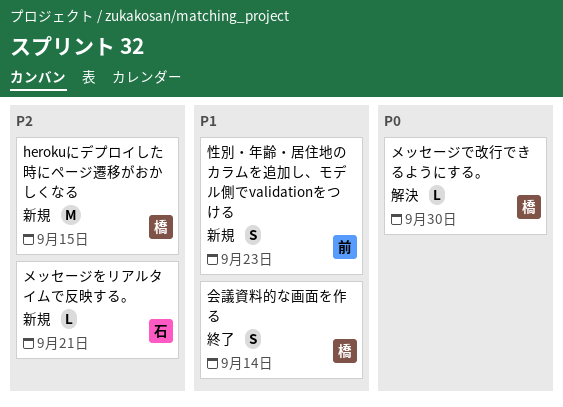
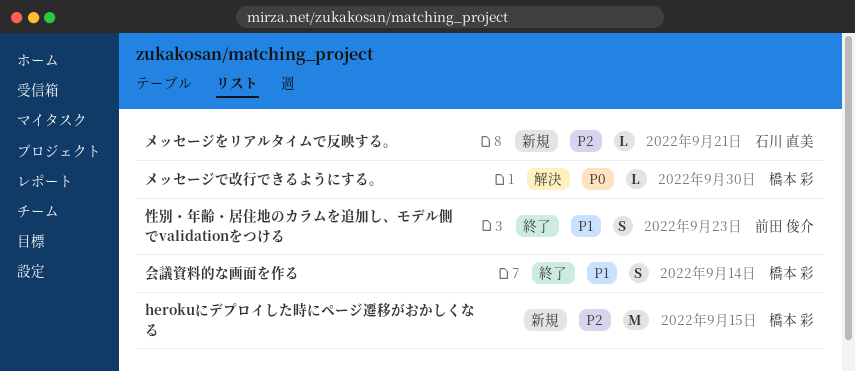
性別・年齢・居住地のカラムを追加し、モデル側でvalidationをつける, status: 新規 -> 終了

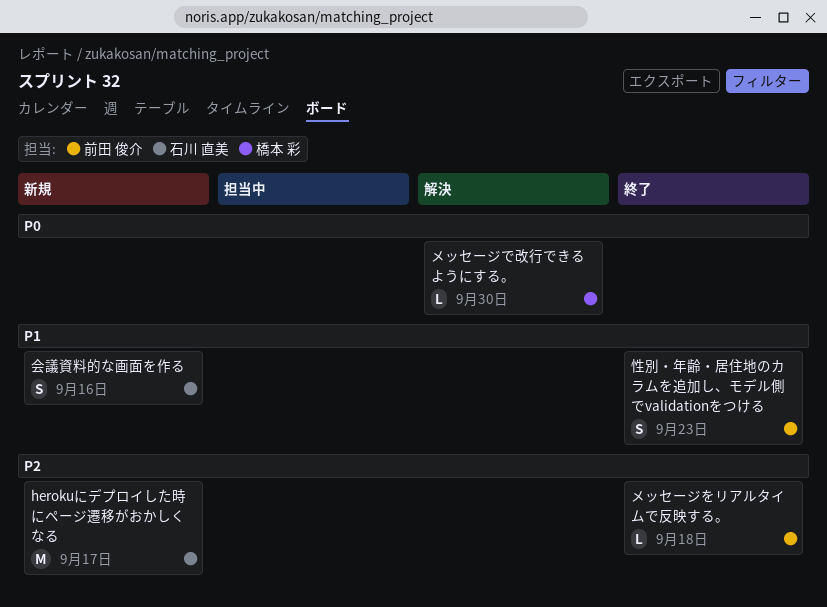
herokuにデプロイした時にページ遷移がおかしくなる, owner: 橋本 彩 -> 石川 直美
herokuにデプロイした時にページ遷移がおかしくなる, due: Sep 15 -> Sep 17
メッセージをリアルタイムで反映する。, status: 新規 -> 終了
メッセージをリアルタイムで反映する。, owner: 石川 直美 -> 前田 俊介
メッセージをリアルタイムで反映する。, due: Sep 21 -> Sep 18
会議資料的な画面を作る, status: 終了 -> 新規
会議資料的な画面を作る, owner: 橋本 彩 -> 石川 直美
会議資料的な画面を作る, due: Sep 14 -> Sep 16

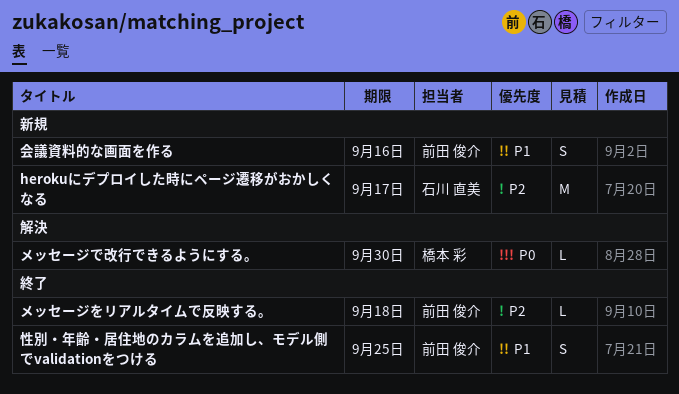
会議資料的な画面を作る, owner: 石川 直美 -> 前田 俊介
性別・年齢・居住地のカラムを追加し、モデル側でvalidationをつける, due: Sep 23 -> Sep 25

